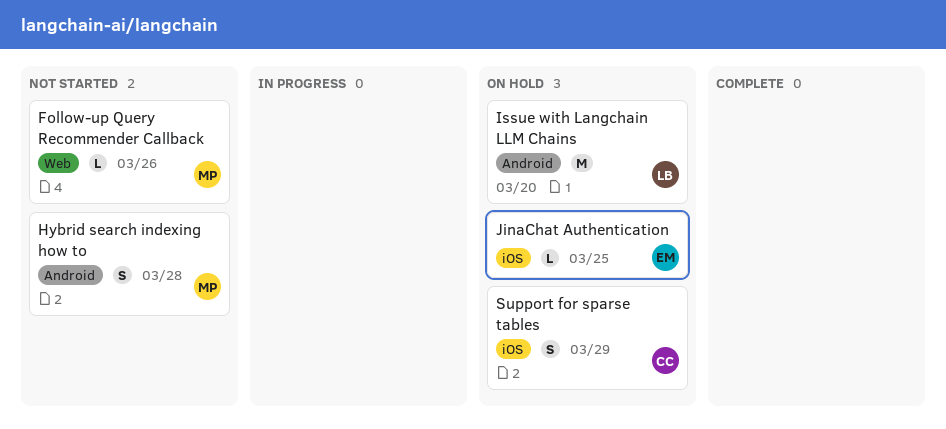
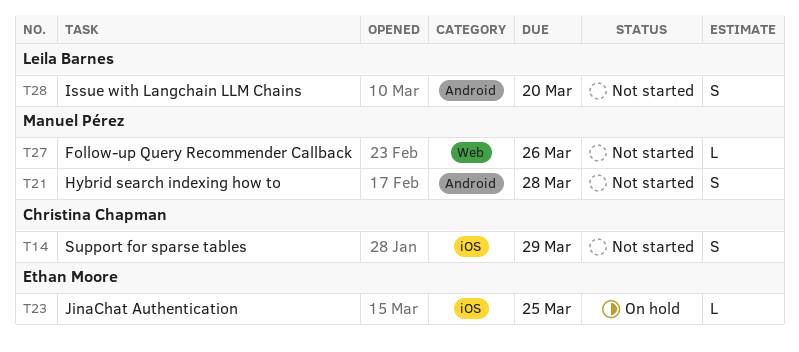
Issue with Langchain LLM Chains, status: On hold -> Not started
Issue with Langchain LLM Chains, estimate: M -> S
Support for sparse tables, status: On hold -> Not started

